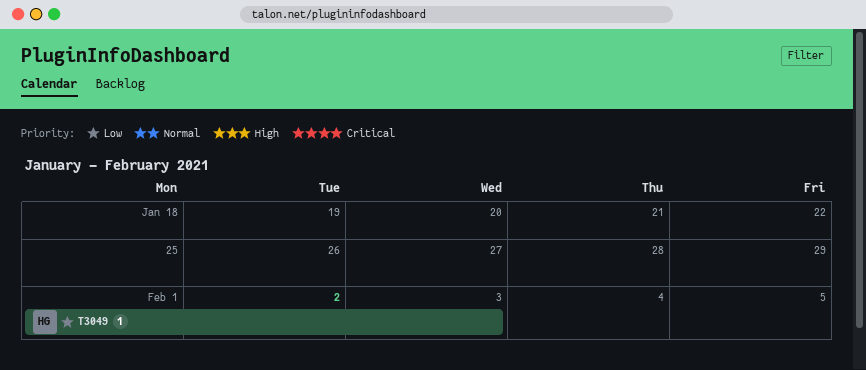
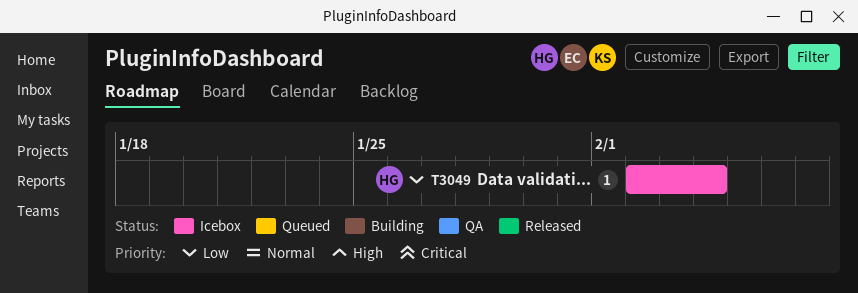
T3049, start: Feb 1 -> Feb 2
T3049, due: Feb 3 -> Feb 4

